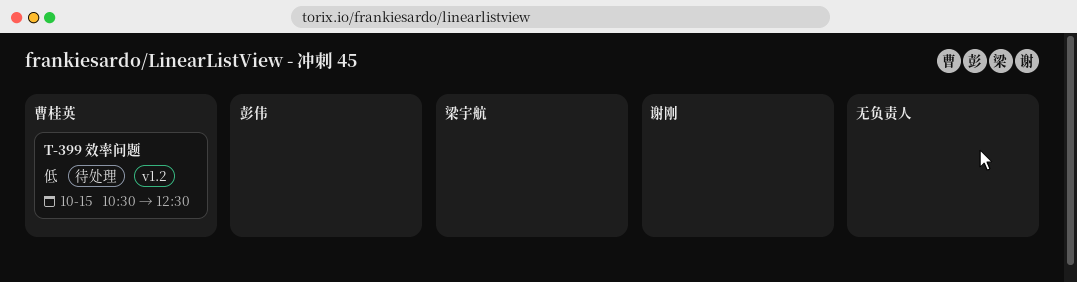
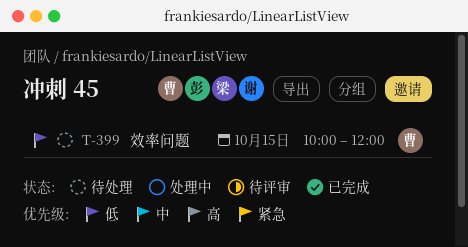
T-399, begins: 10:30 -> 10:00
T-399, ends: 12:30 -> 12:00

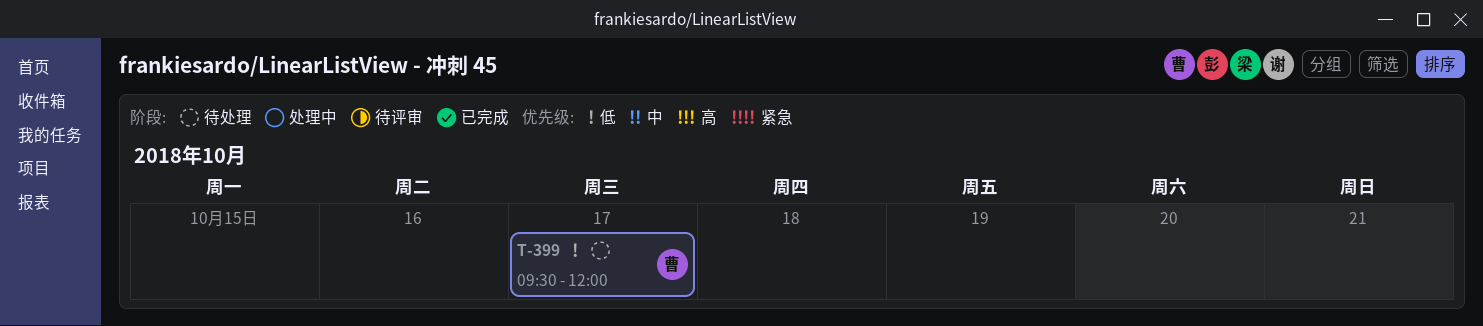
T-399, day: Oct 15 -> Oct 17
T-399, begins: 10:00 -> 09:30

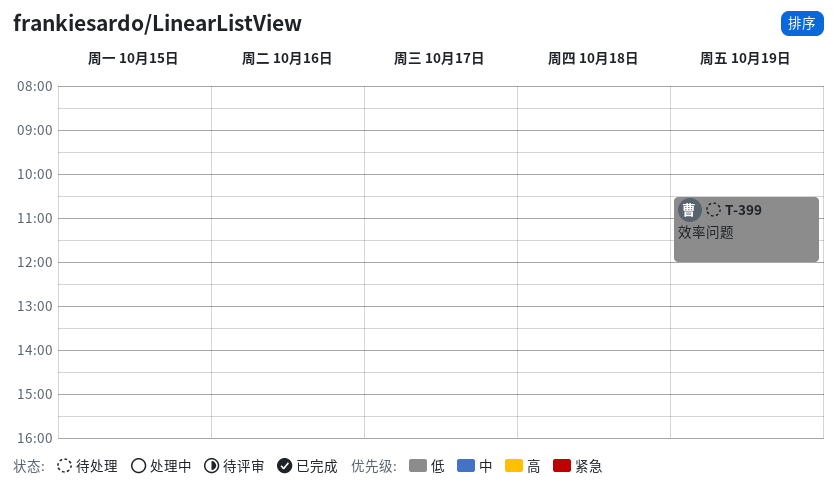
T-399, day: Oct 17 -> Oct 19
T-399, begins: 09:30 -> 10:30

